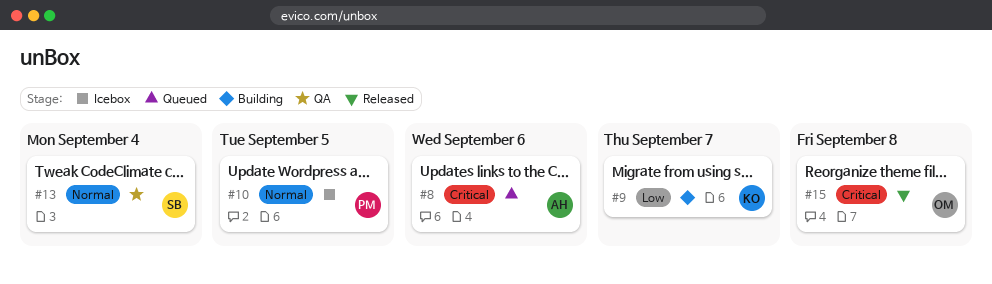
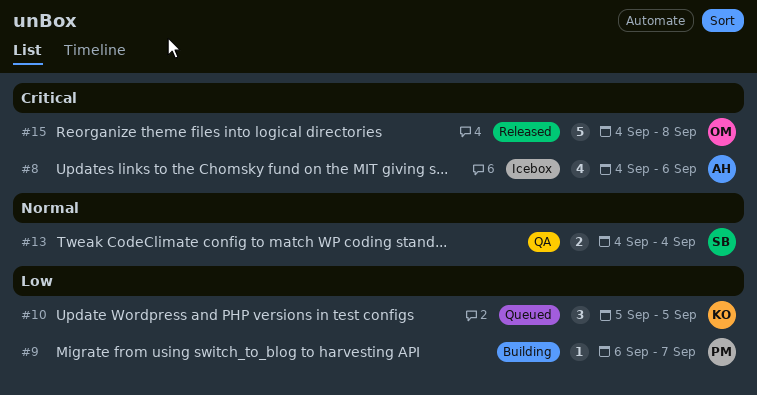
#8, status: Queued -> Icebox
#9, owner: KO -> PM
#10, status: Icebox -> Queued
#10, owner: PM -> KO
#10, priority: Normal -> Low

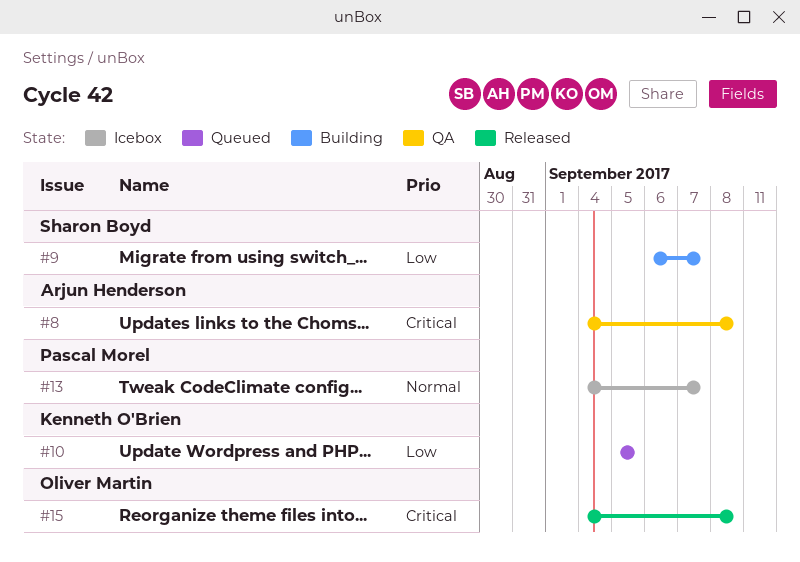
#8, status: Icebox -> QA
#8, due: Sep 6 -> Sep 8
#9, owner: Pascal Morel -> Sharon Boyd
#13, status: QA -> Icebox
#13, owner: Sharon Boyd -> Pascal Morel
#13, due: Sep 4 -> Sep 7

